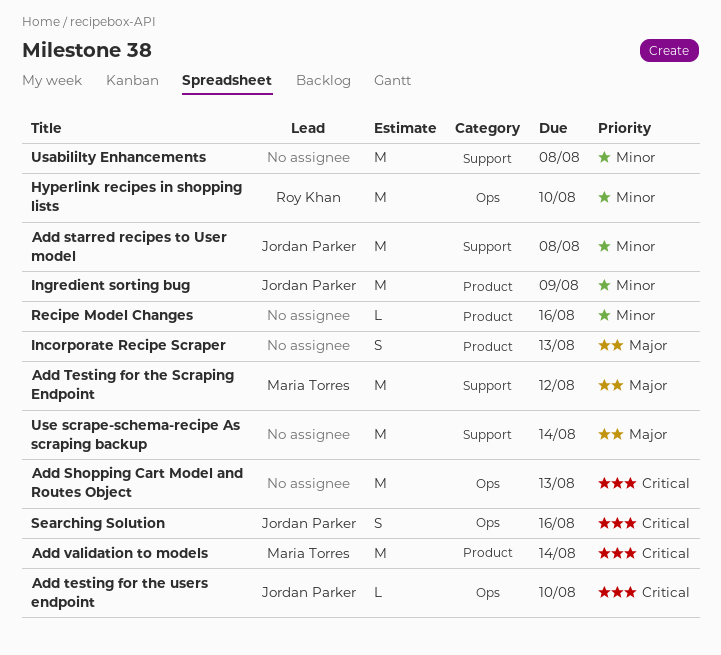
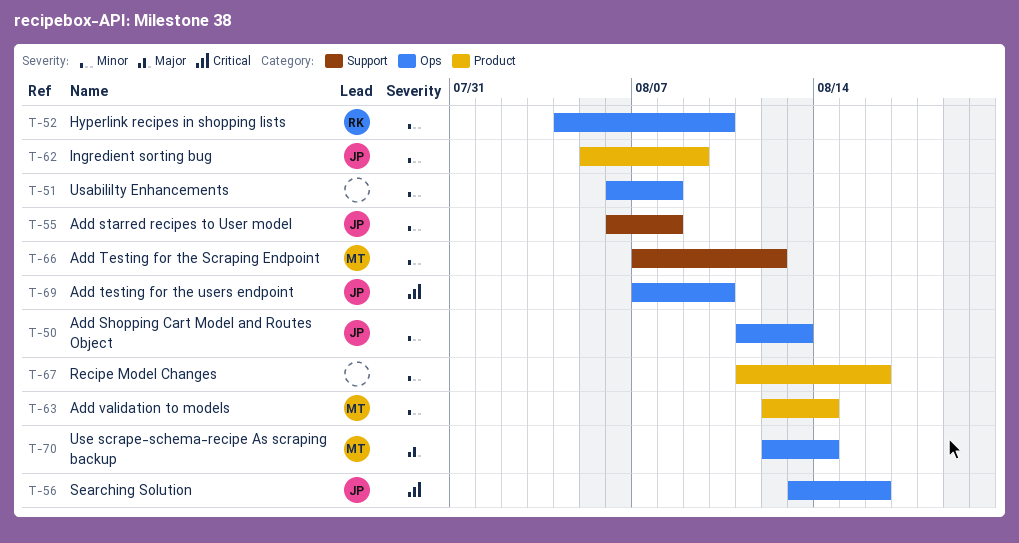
Add Shopping Cart Model and Routes Object, owner: none -> Jordan Parker
Add Shopping Cart Model and Routes Object, priority: Critical -> Minor
Add Testing for the Scraping Endpoint, priority: Major -> Minor
Add validation to models, priority: Critical -> Minor
Incorporate Recipe Scraper: present -> none
Usabililty Enhancements, label: Support -> Ops
Use scrape-schema-recipe As scraping backup, owner: none -> Maria Torres
Use scrape-schema-recipe As scraping backup, label: Support -> Ops

